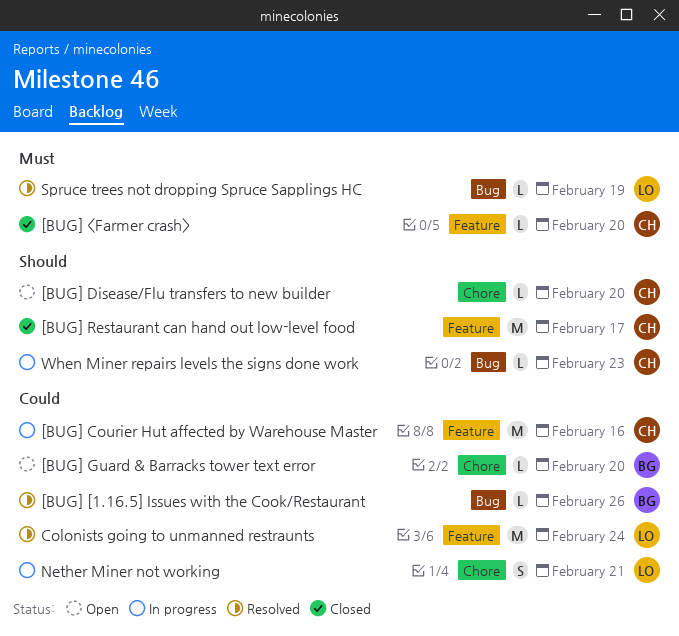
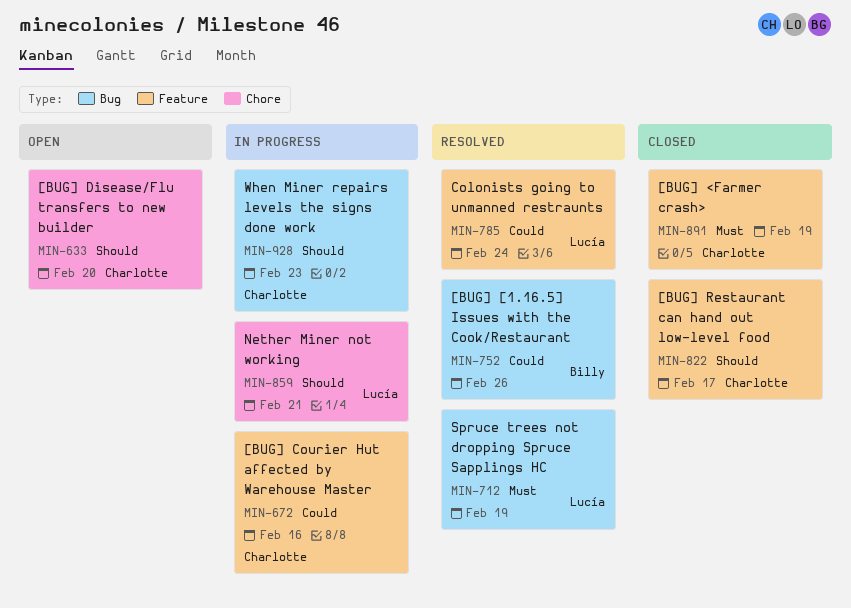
[BUG] <Farmer crash>, due: Feb 20 -> Feb 19
[BUG] Guard & Barracks tower text error: present -> none
Nether Miner not working, priority: Could -> Should

